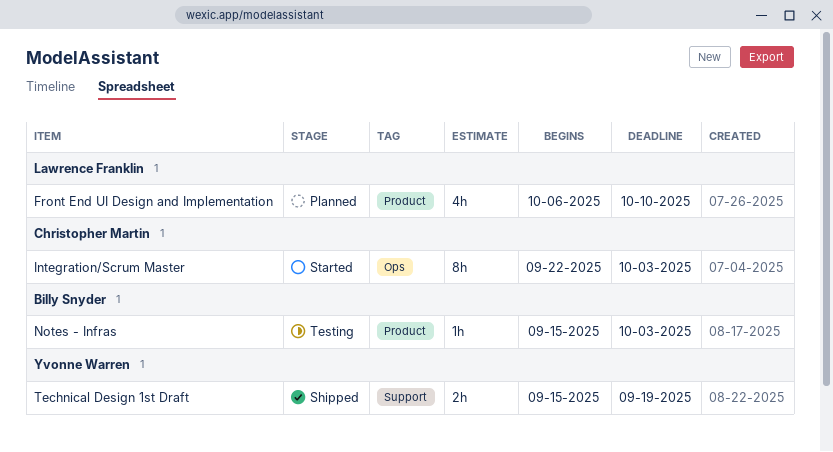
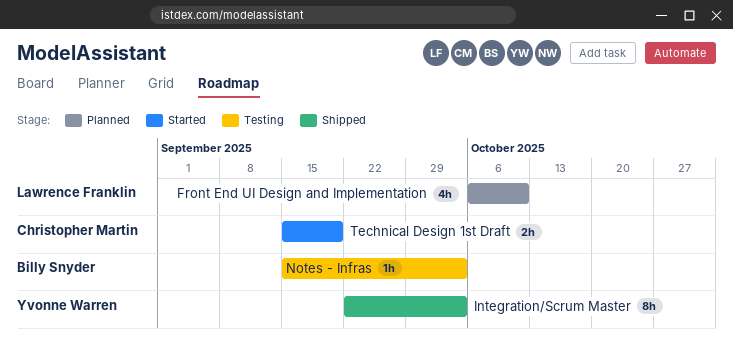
Integration/Scrum Master, status: Started -> Shipped
Integration/Scrum Master, owner: Christopher Martin -> Yvonne Warren
Technical Design 1st Draft, status: Shipped -> Started
Technical Design 1st Draft, owner: Yvonne Warren -> Christopher Martin

